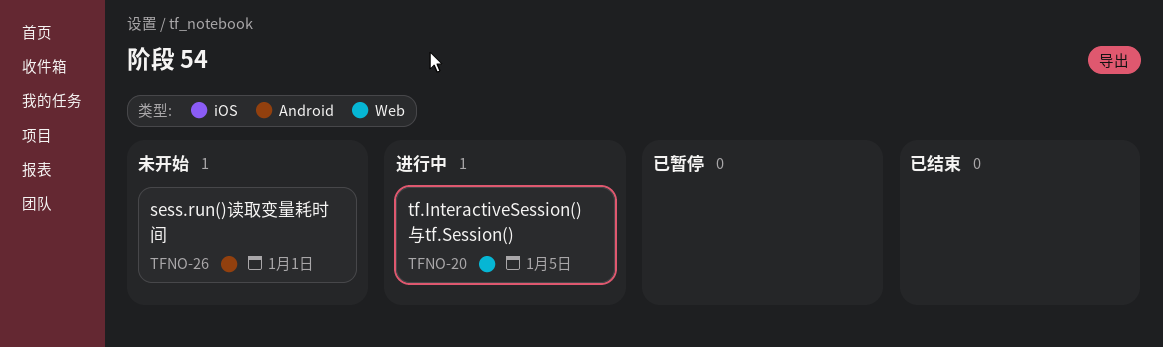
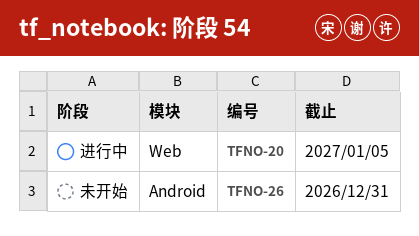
TFNO-26, due: Jan 1 -> Dec 31

